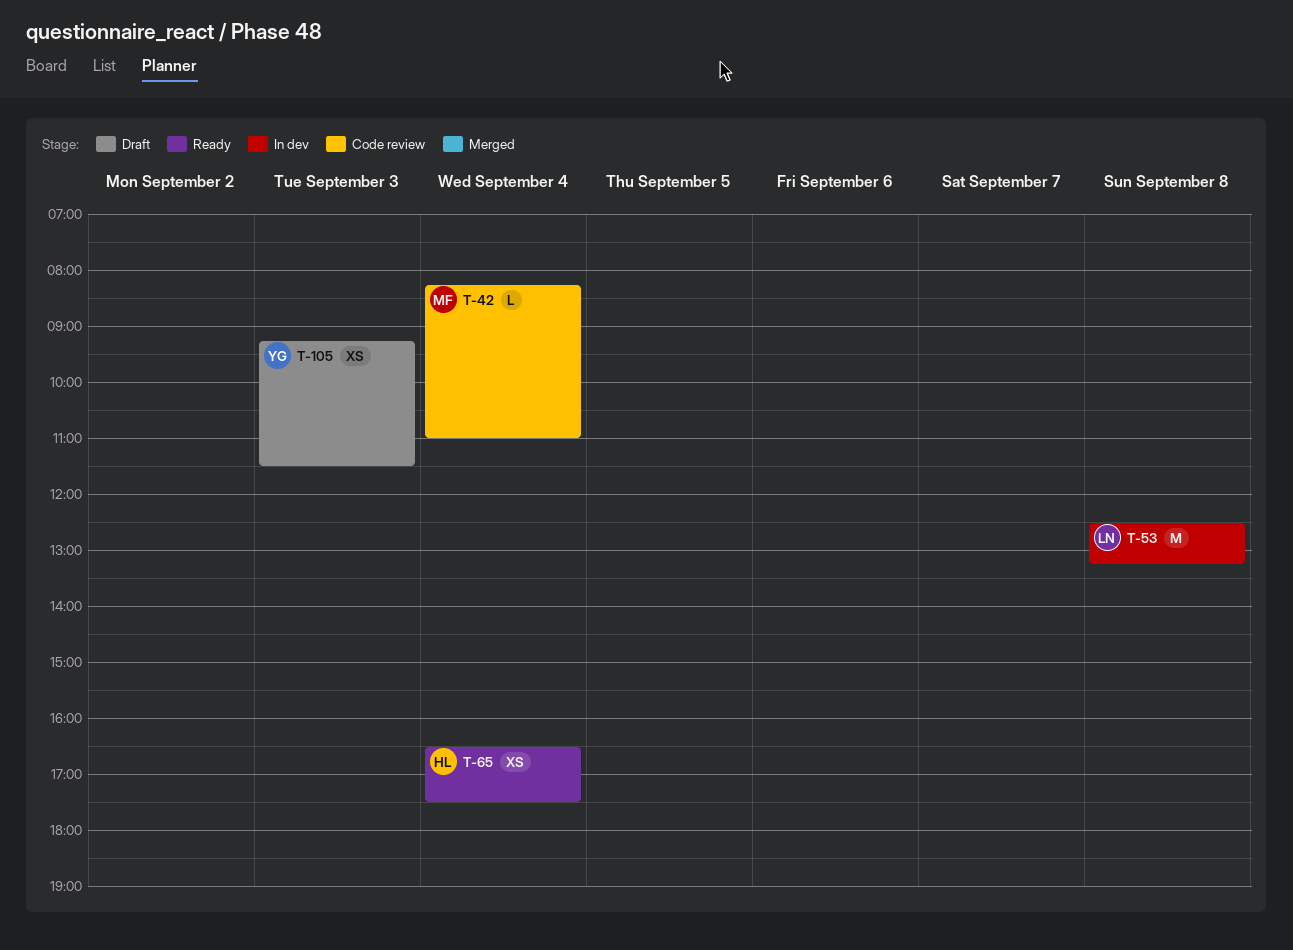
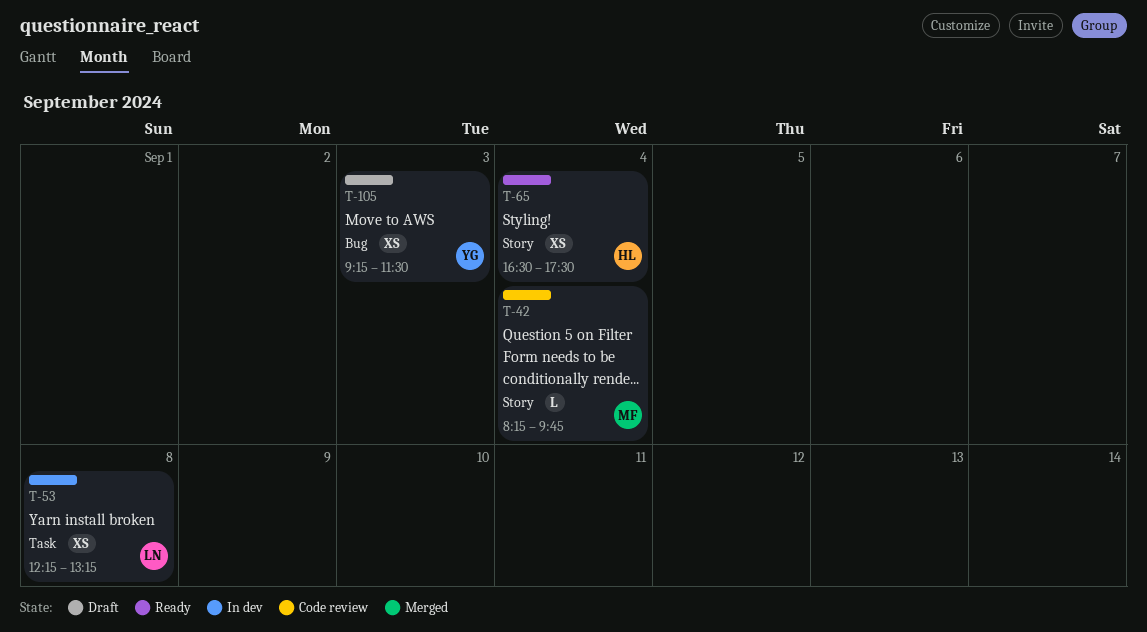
T-42, ends: 11:00 -> 09:45
T-53, estimate: M -> XS
T-53, begins: 12:30 -> 12:15

